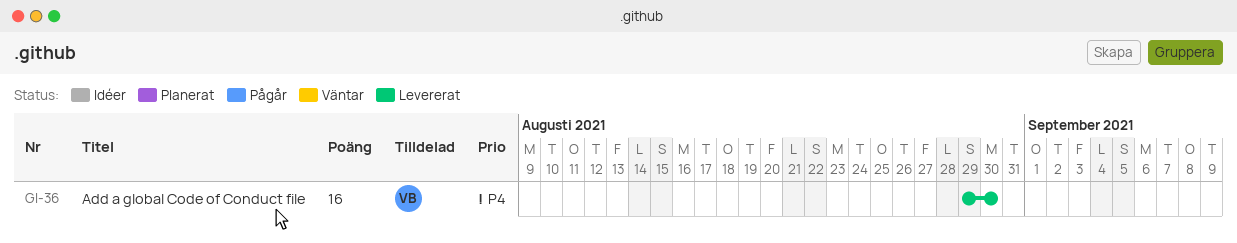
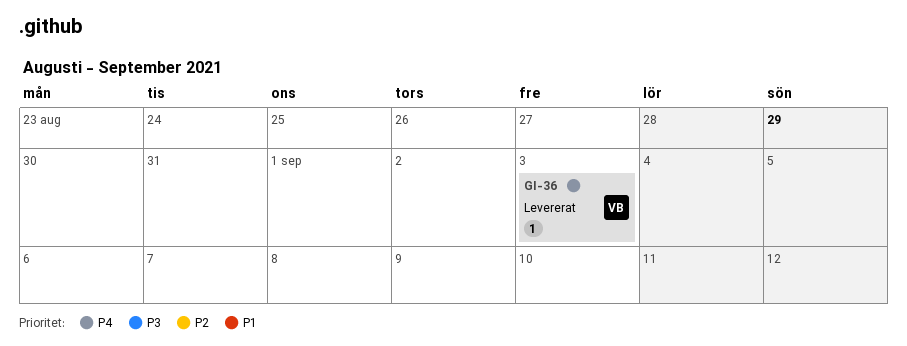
GI-36, estimate: 16 -> 1
GI-36, due: Aug 30 -> Sep 3

